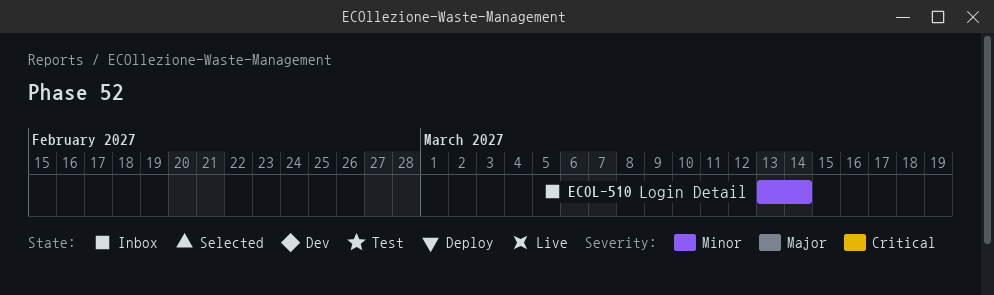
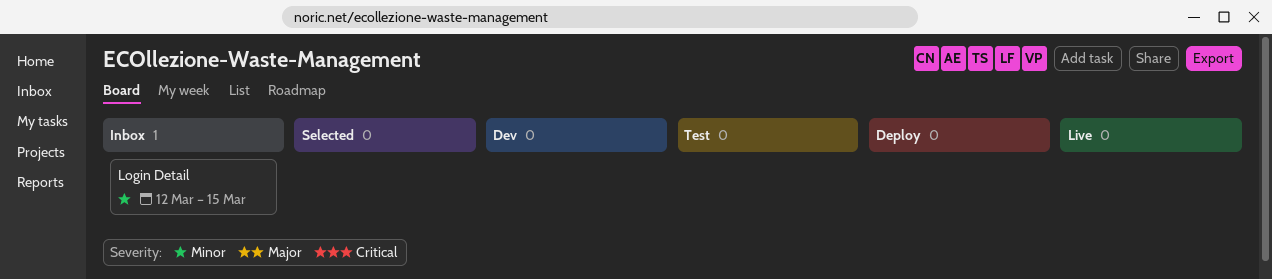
Login Detail, start: Mar 13 -> Mar 12
Login Detail, due: Mar 14 -> Mar 15

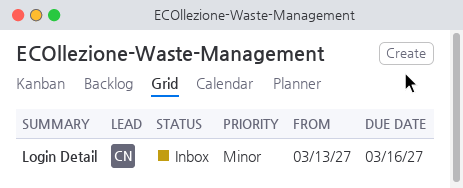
Login Detail, start: Mar 12 -> Mar 13
Login Detail, due: Mar 15 -> Mar 16

